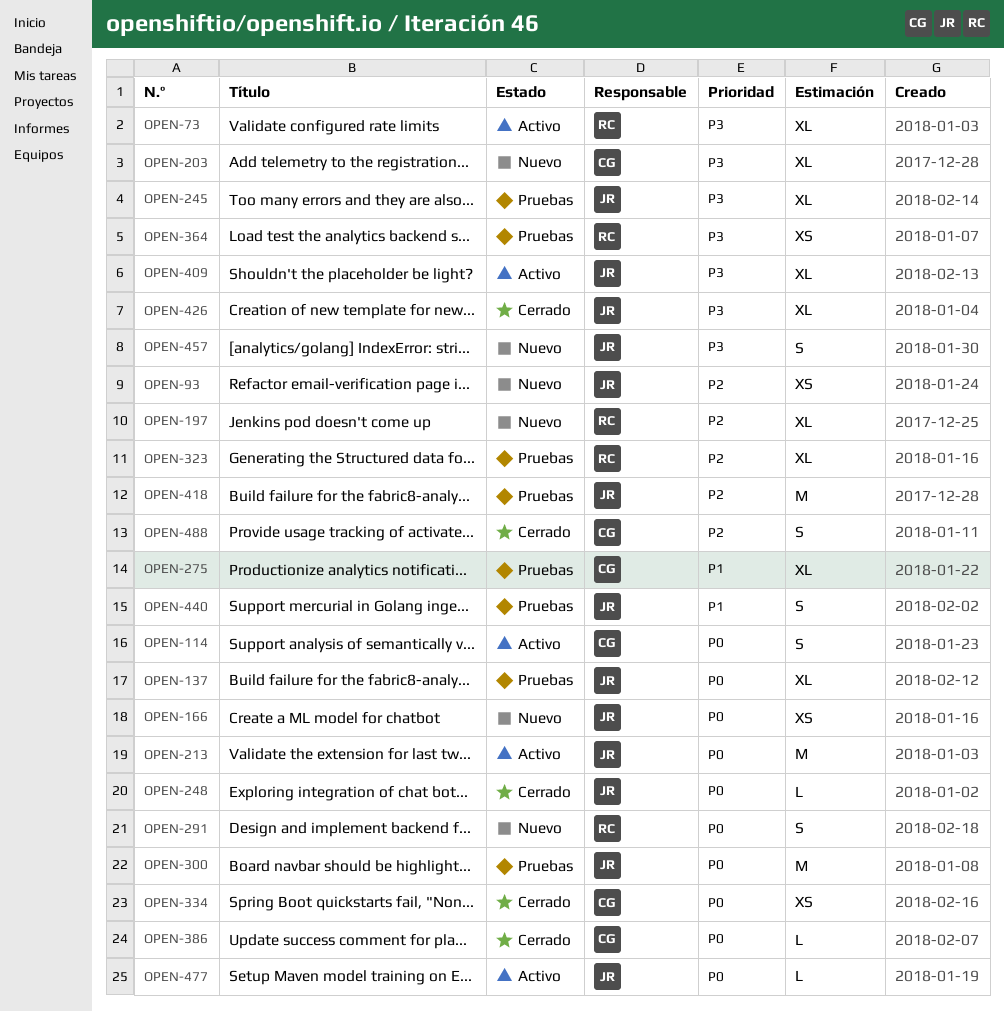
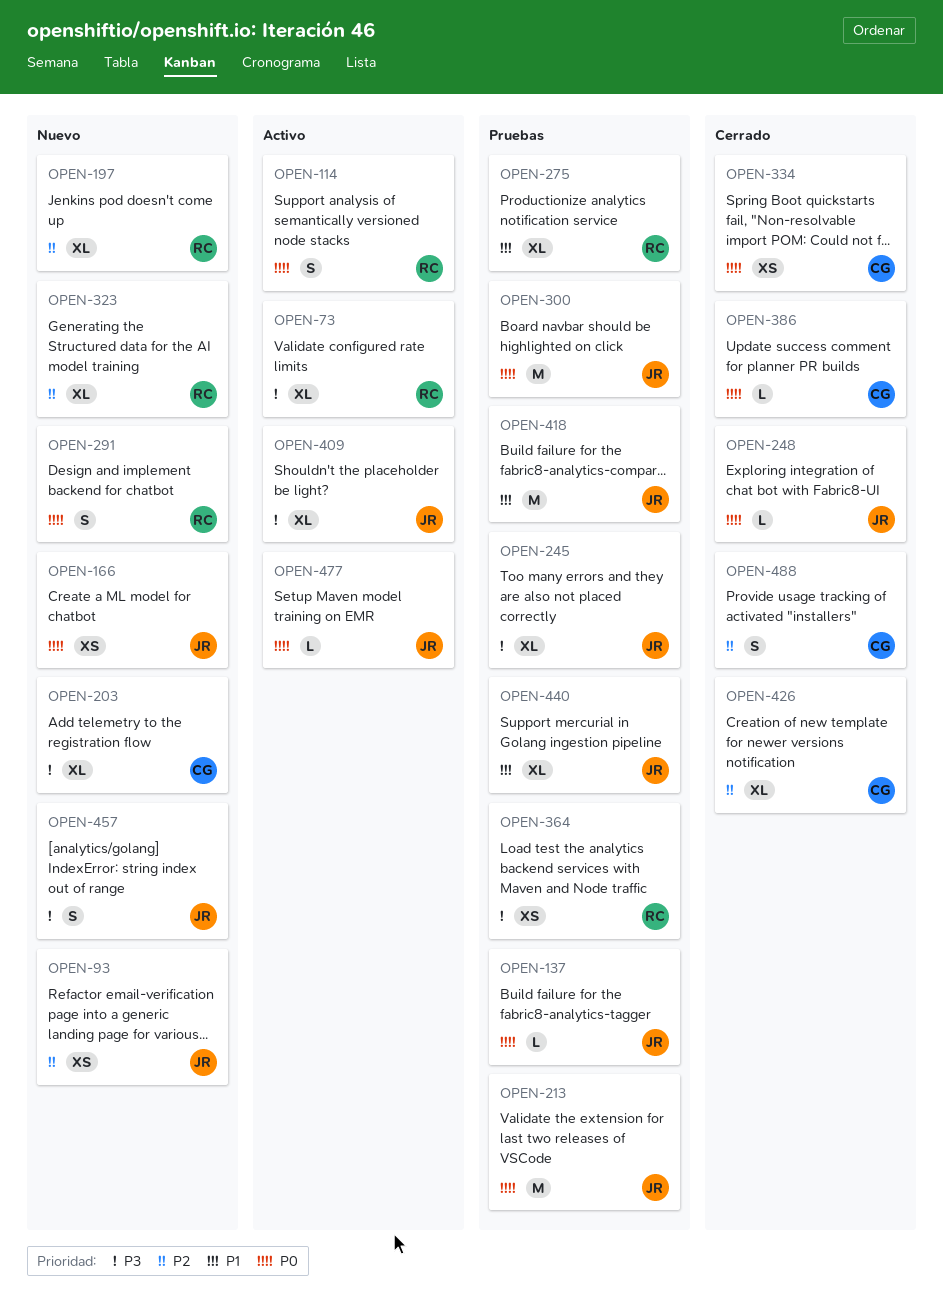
OPEN-114, owner: CG -> RC
OPEN-137, estimate: XL -> L
OPEN-213, status: Activo -> Pruebas
OPEN-275, owner: CG -> RC
OPEN-323, status: Pruebas -> Nuevo
OPEN-418, priority: P2 -> P1
OPEN-426, owner: JR -> CG
OPEN-426, priority: P3 -> P2
OPEN-440, estimate: S -> XL

